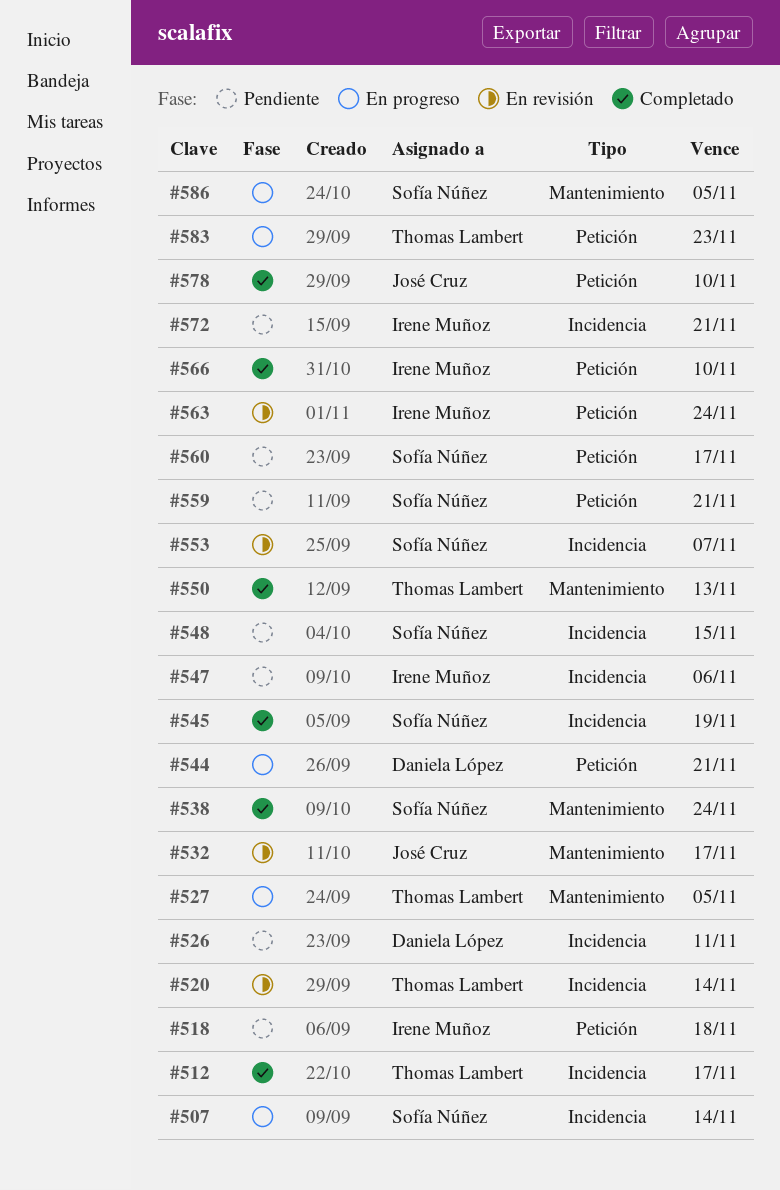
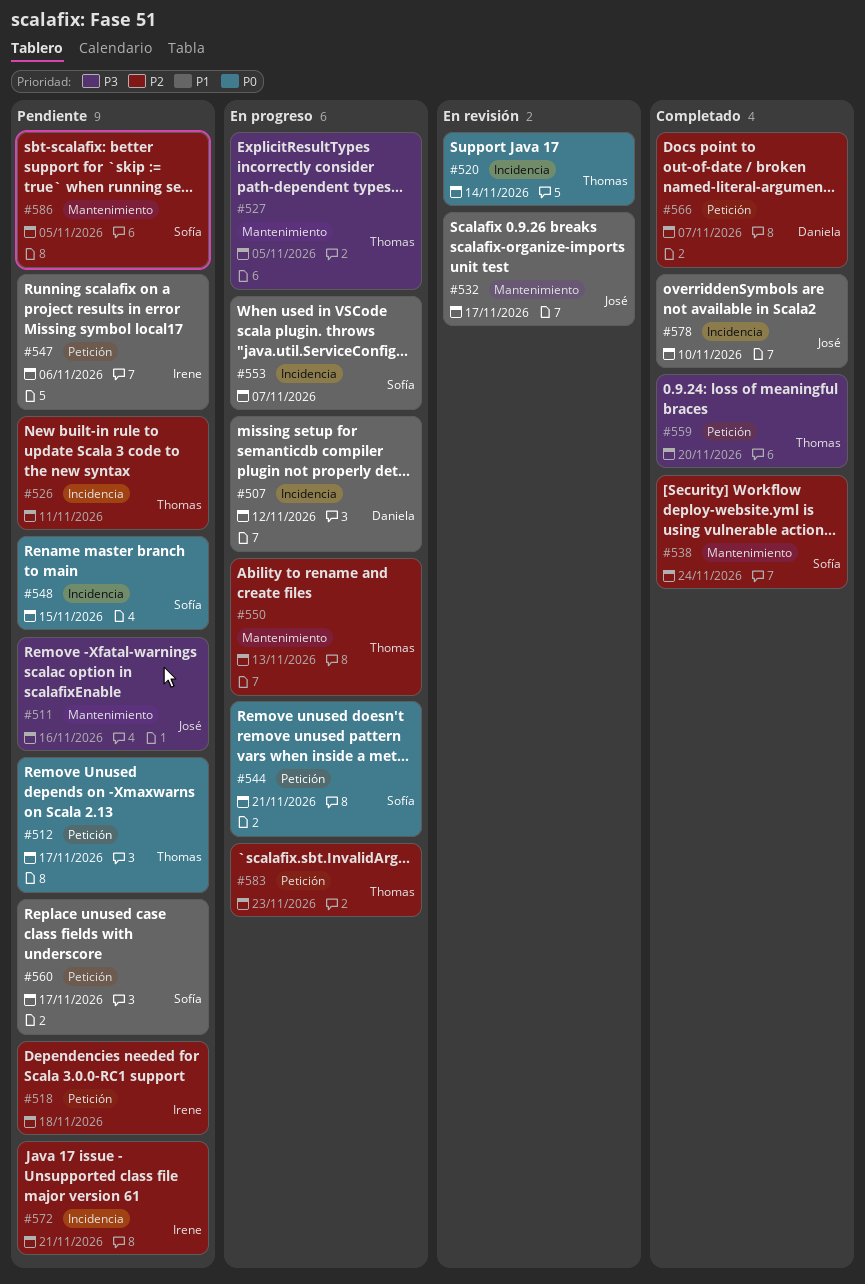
#507, owner: Sofía Núñez -> Daniela López
#507, due: Nov 14 -> Nov 12
#511: none -> present
#512, status: Completado -> Pendiente
#512, label: Incidencia -> Petición
#526, owner: Daniela López -> Thomas Lambert
#544, owner: Daniela López -> Sofía Núñez
#545: present -> none
#547, label: Incidencia -> Petición
#550, status: Completado -> En progreso
#553, status: En revisión -> En progreso
#559, status: Pendiente -> Completado
#559, owner: Sofía Núñez -> Thomas Lambert
#559, due: Nov 21 -> Nov 20
#563: present -> none
#566, owner: Irene Muñoz -> Daniela López
#566, due: Nov 10 -> Nov 7
#578, label: Petición -> Incidencia
#586, status: En progreso -> Pendiente

